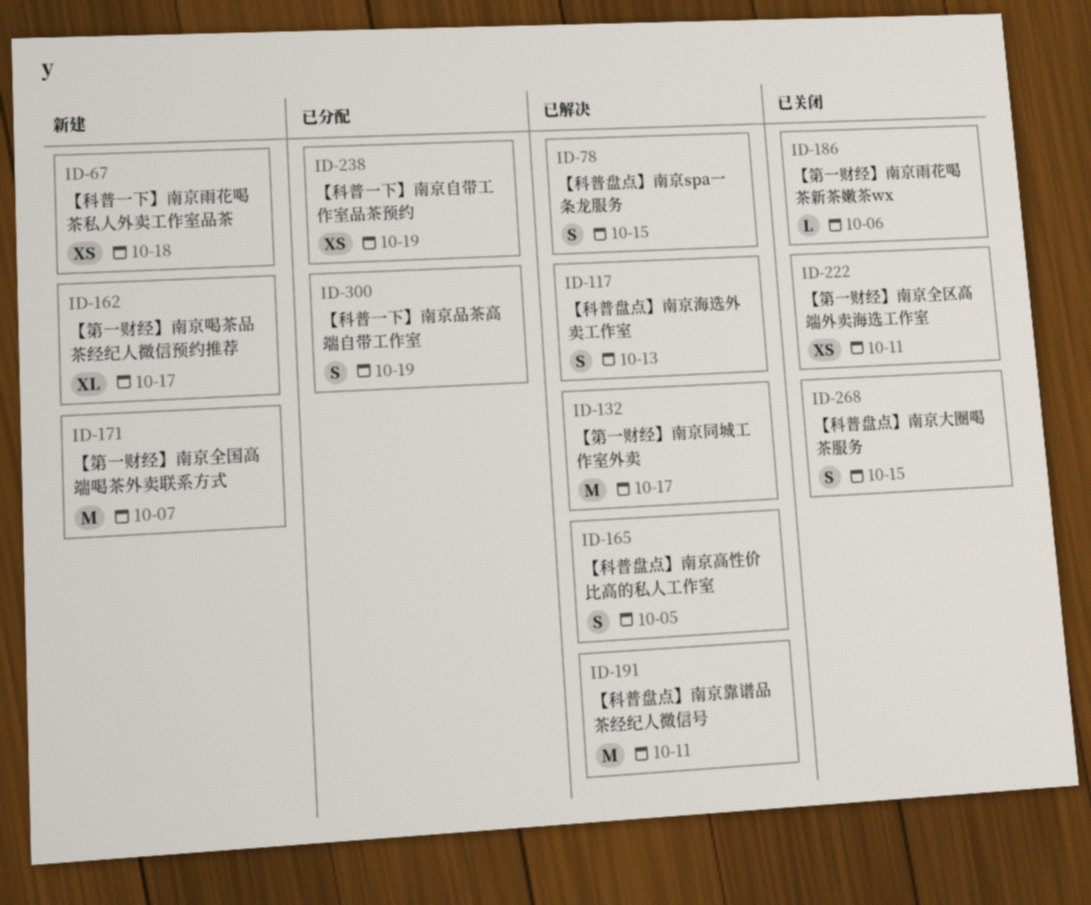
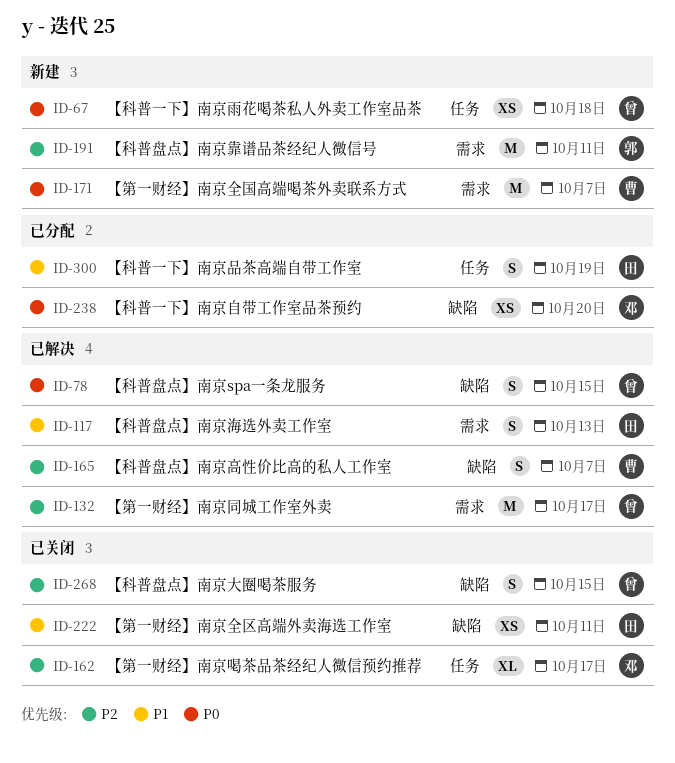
ID-162, status: 新建 -> 已关闭
ID-165, due: Oct 5 -> Oct 7
ID-186: present -> none
ID-191, status: 已解决 -> 新建
ID-238, due: Oct 19 -> Oct 20

